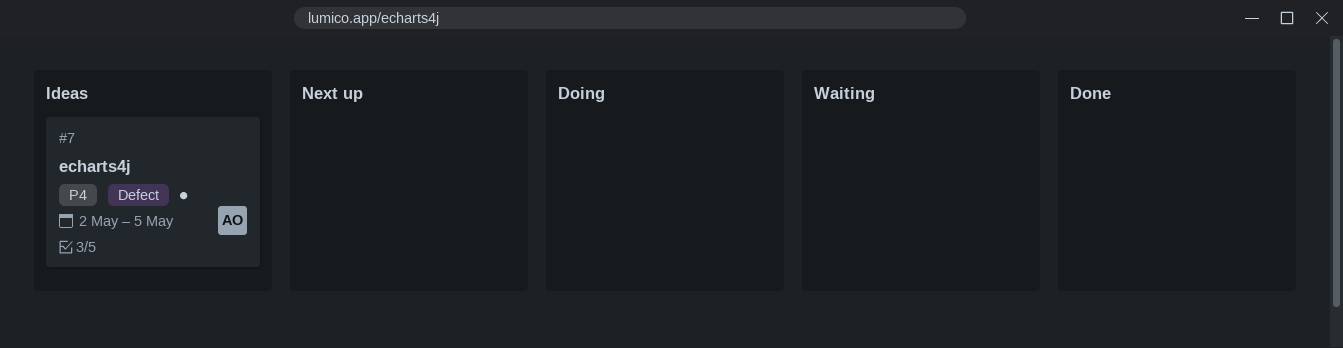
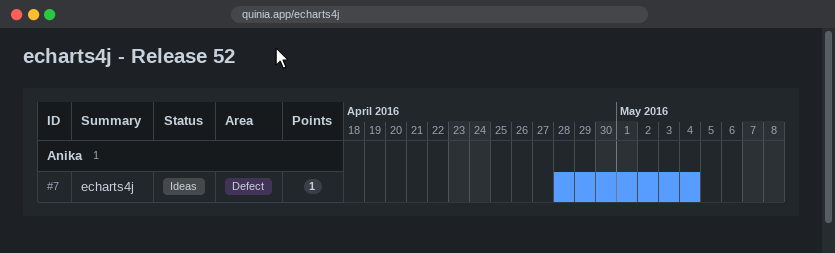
#7, start: May 2 -> Apr 28
#7, due: May 5 -> May 4

